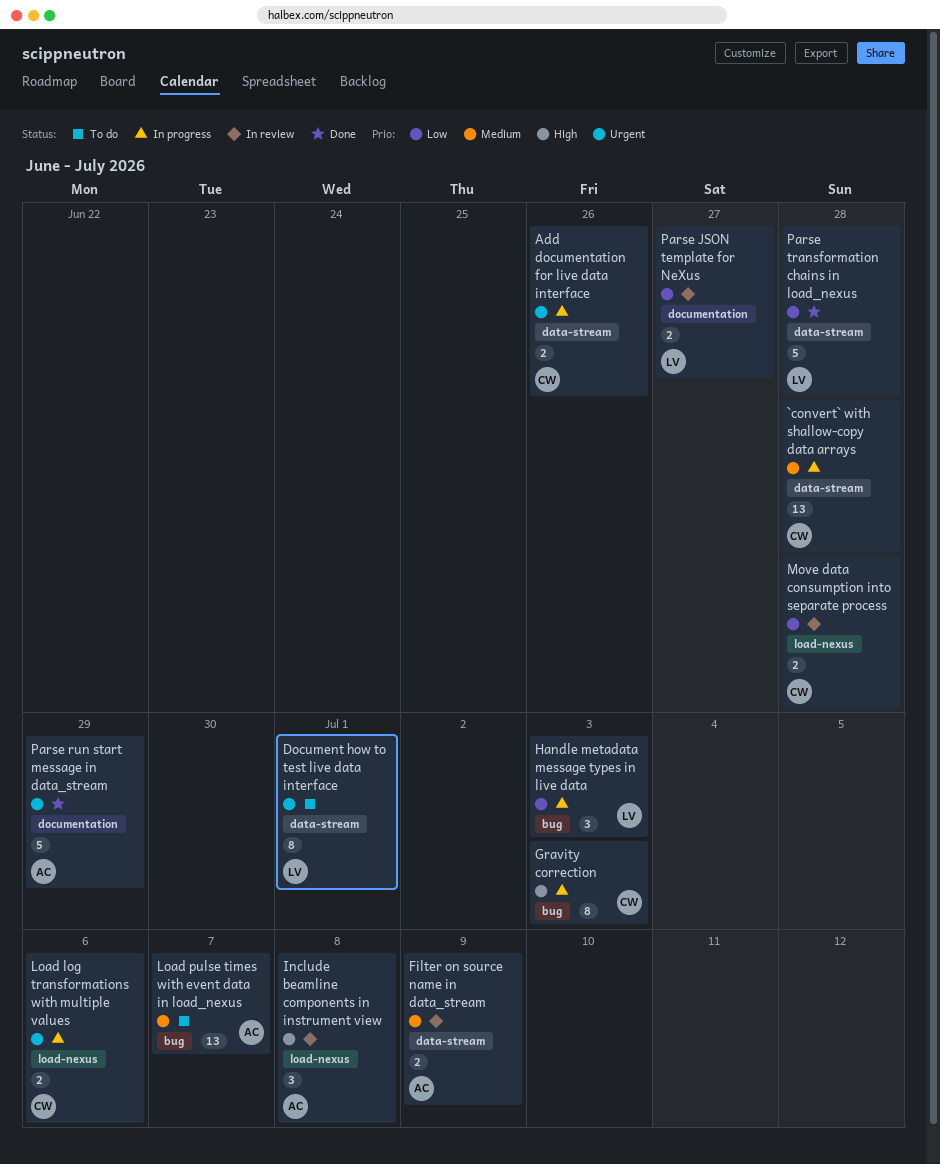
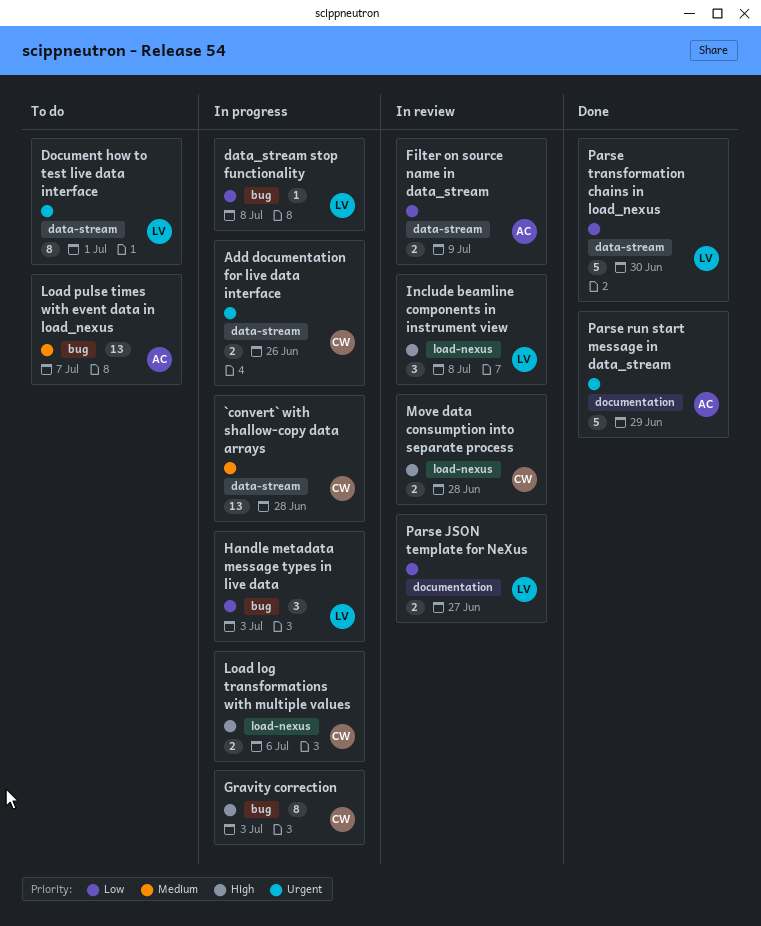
data_stream stop functionality: none -> present
Filter on source name in data_stream, priority: Medium -> Low
Include beamline components in instrument view, owner: AC -> LV
Load log transformations with multiple values, priority: Urgent -> High
Move data consumption into separate process, priority: Low -> High
Parse transformation chains in load_nexus, due: Jun 28 -> Jun 30

